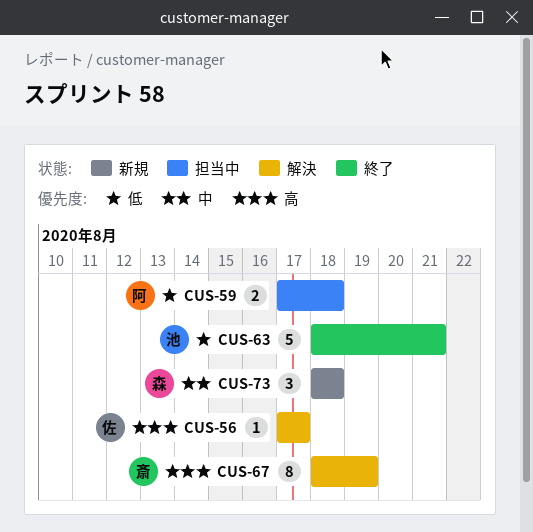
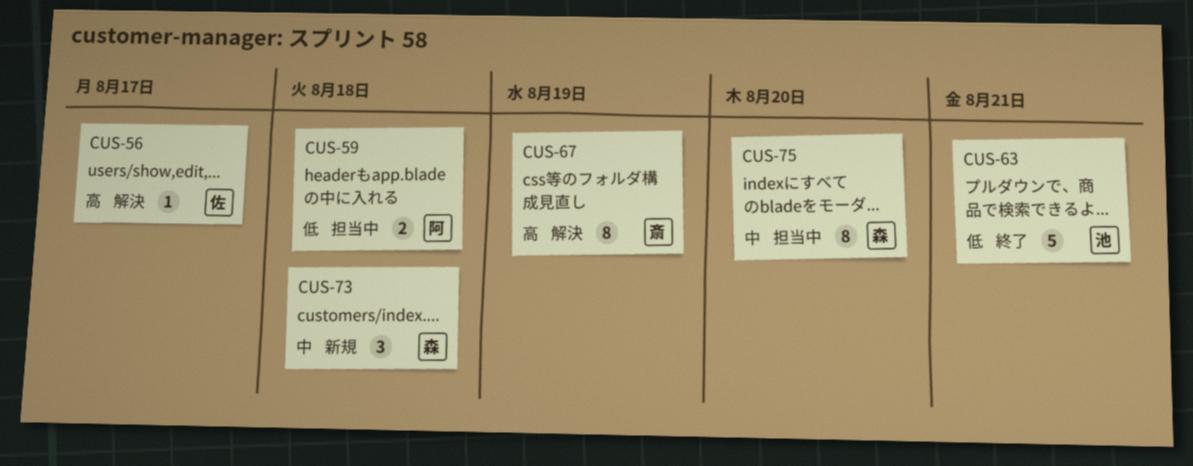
CUS-75: none -> present

